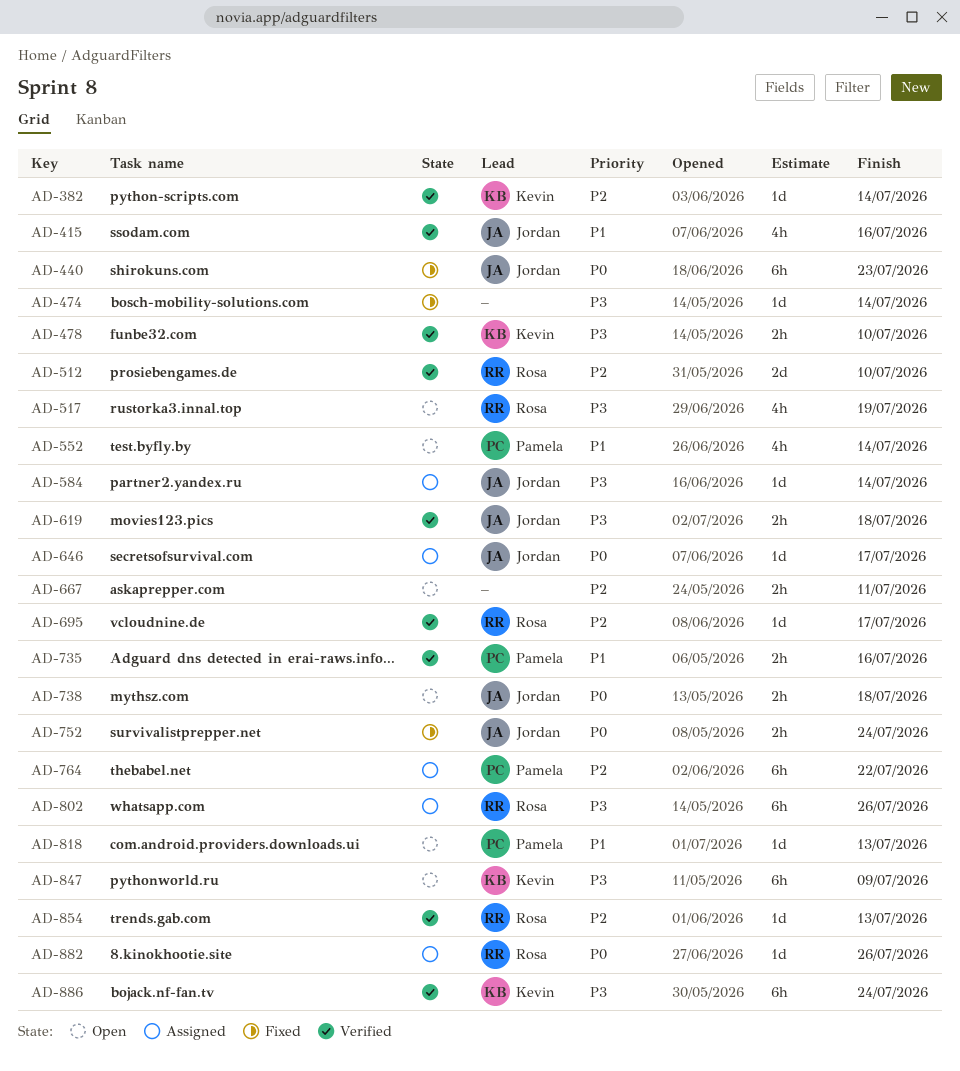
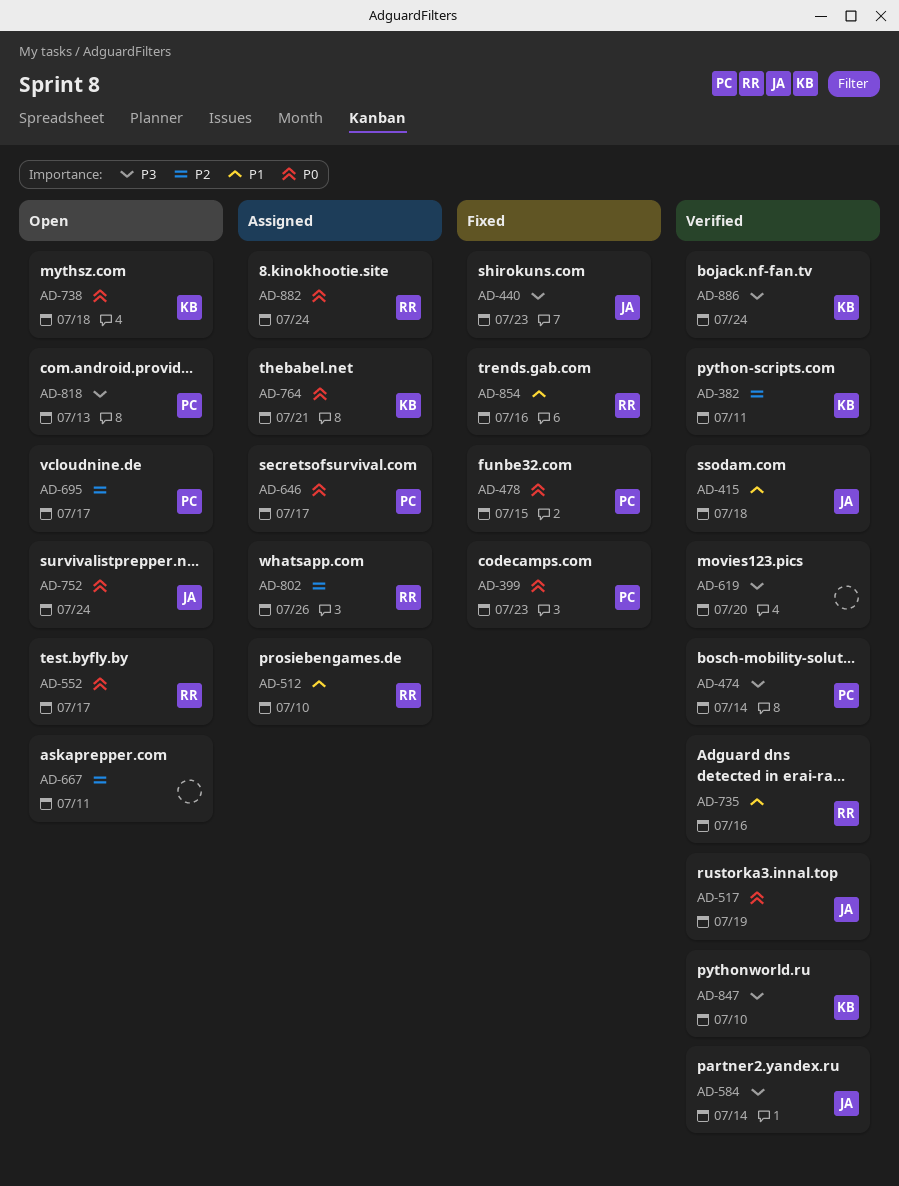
AD-382, due: Jul 14 -> Jul 11
AD-399: none -> present
AD-415, due: Jul 16 -> Jul 18
AD-440, priority: P0 -> P3
AD-474, status: Fixed -> Verified
AD-474, owner: none -> Pamela
AD-478, status: Verified -> Fixed
AD-478, owner: Kevin -> Pamela
AD-478, priority: P3 -> P0
AD-478, due: Jul 10 -> Jul 15
AD-512, status: Verified -> Assigned
AD-512, priority: P2 -> P1
AD-517, status: Open -> Verified
AD-517, owner: Rosa -> Jordan
AD-517, priority: P3 -> P0
AD-552, owner: Pamela -> Rosa
AD-552, priority: P1 -> P0
AD-552, due: Jul 14 -> Jul 17
AD-584, status: Assigned -> Verified
AD-619, owner: Jordan -> none
AD-619, due: Jul 18 -> Jul 20
AD-646, owner: Jordan -> Pamela
AD-695, status: Verified -> Open
AD-695, owner: Rosa -> Pamela
AD-735, owner: Pamela -> Rosa
AD-738, owner: Jordan -> Kevin
AD-752, status: Fixed -> Open
AD-764, owner: Pamela -> Kevin
AD-764, priority: P2 -> P0
AD-764, due: Jul 22 -> Jul 21
AD-802, priority: P3 -> P2
AD-818, priority: P1 -> P3
AD-847, status: Open -> Verified
AD-847, due: Jul 9 -> Jul 10
AD-854, status: Verified -> Fixed
AD-854, priority: P2 -> P1
AD-854, due: Jul 13 -> Jul 16
AD-882, due: Jul 26 -> Jul 24

